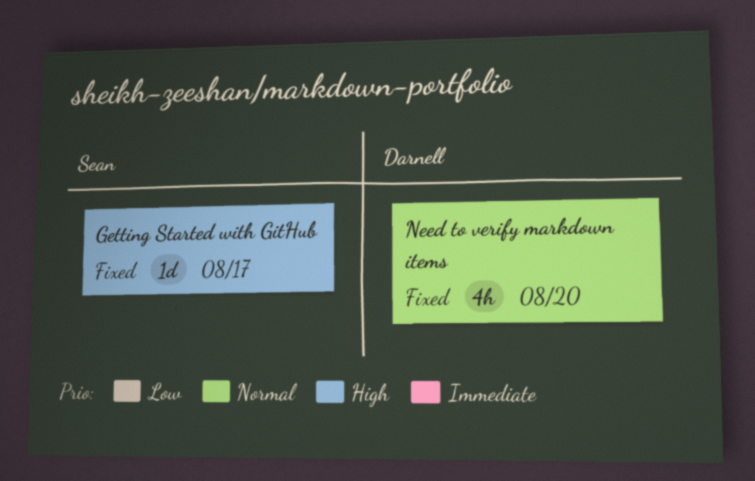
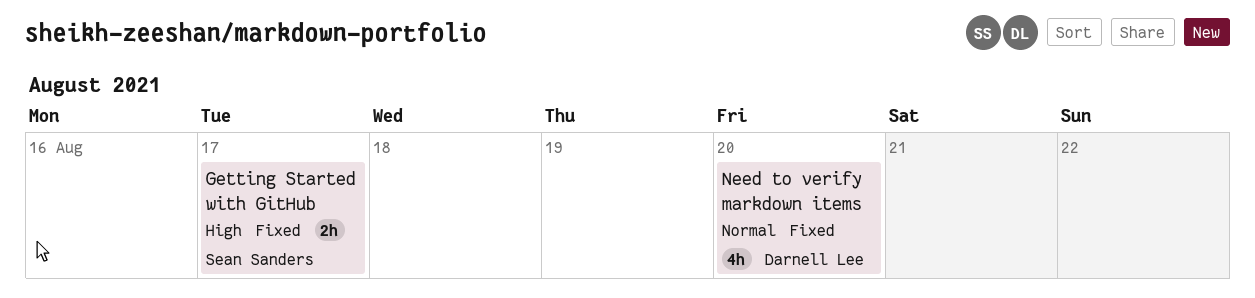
Getting Started with GitHub, estimate: 1d -> 2h

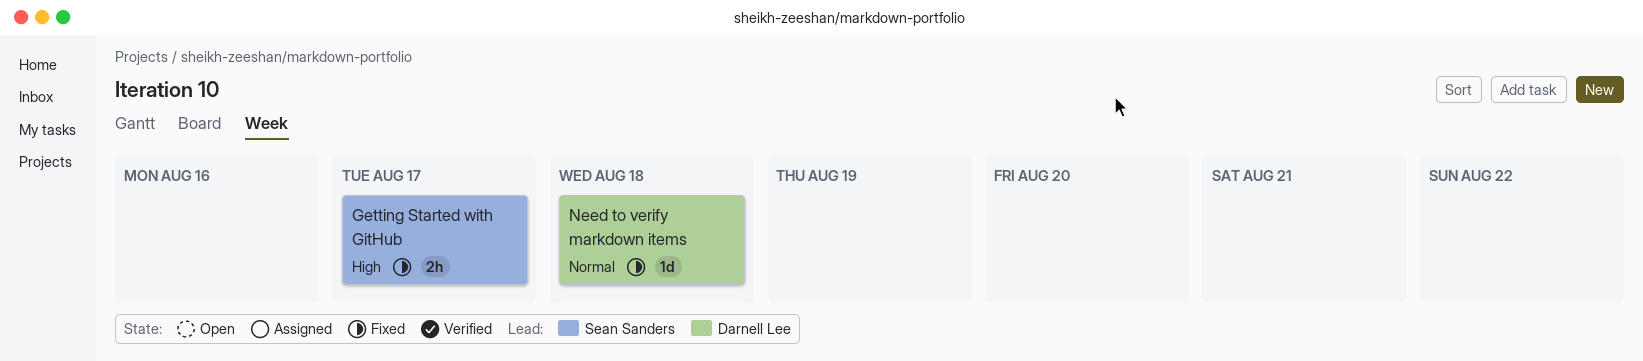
Need to verify markdown items, estimate: 4h -> 1d
Need to verify markdown items, due: Aug 20 -> Aug 18

